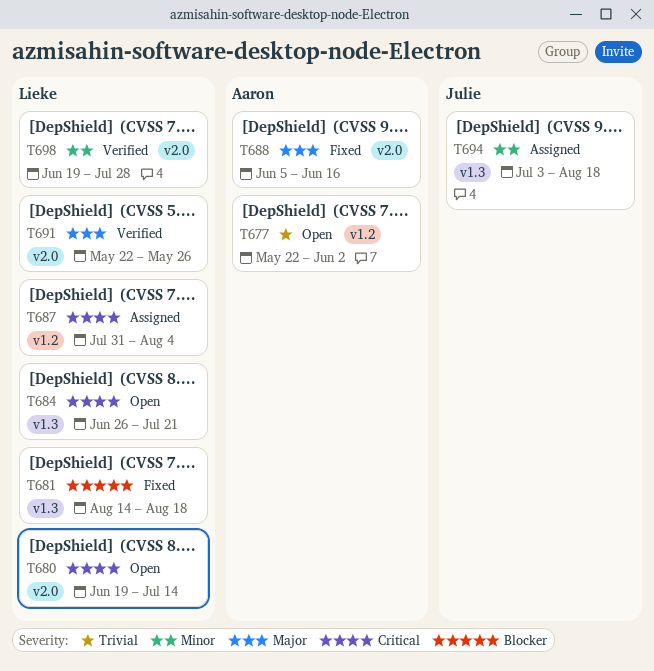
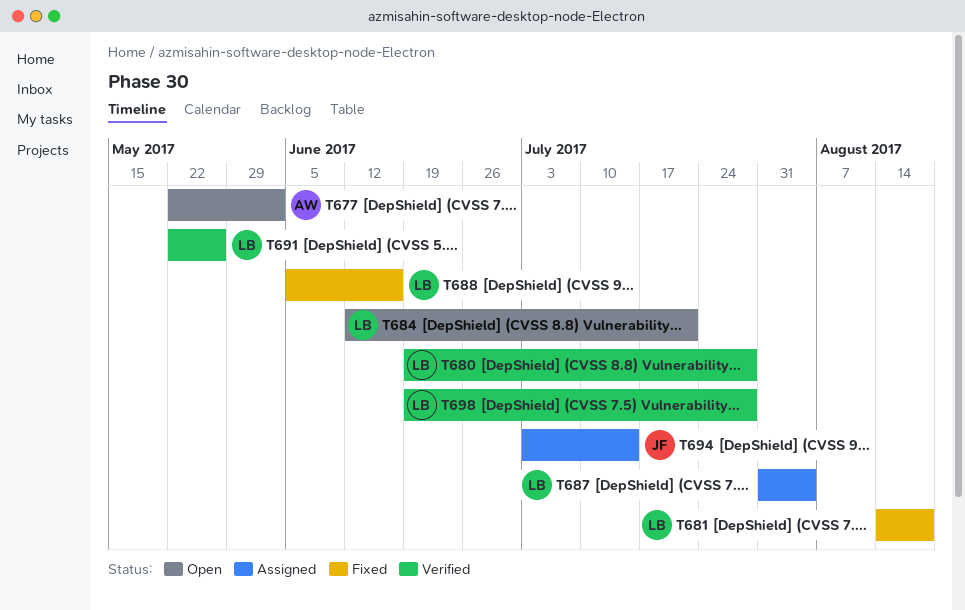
T680, status: Open -> Verified
T680, due: Jul 14 -> Jul 28
T684, start: Jun 26 -> Jun 12
T688, owner: Aaron -> Lieke
T694, due: Aug 18 -> Jul 14

